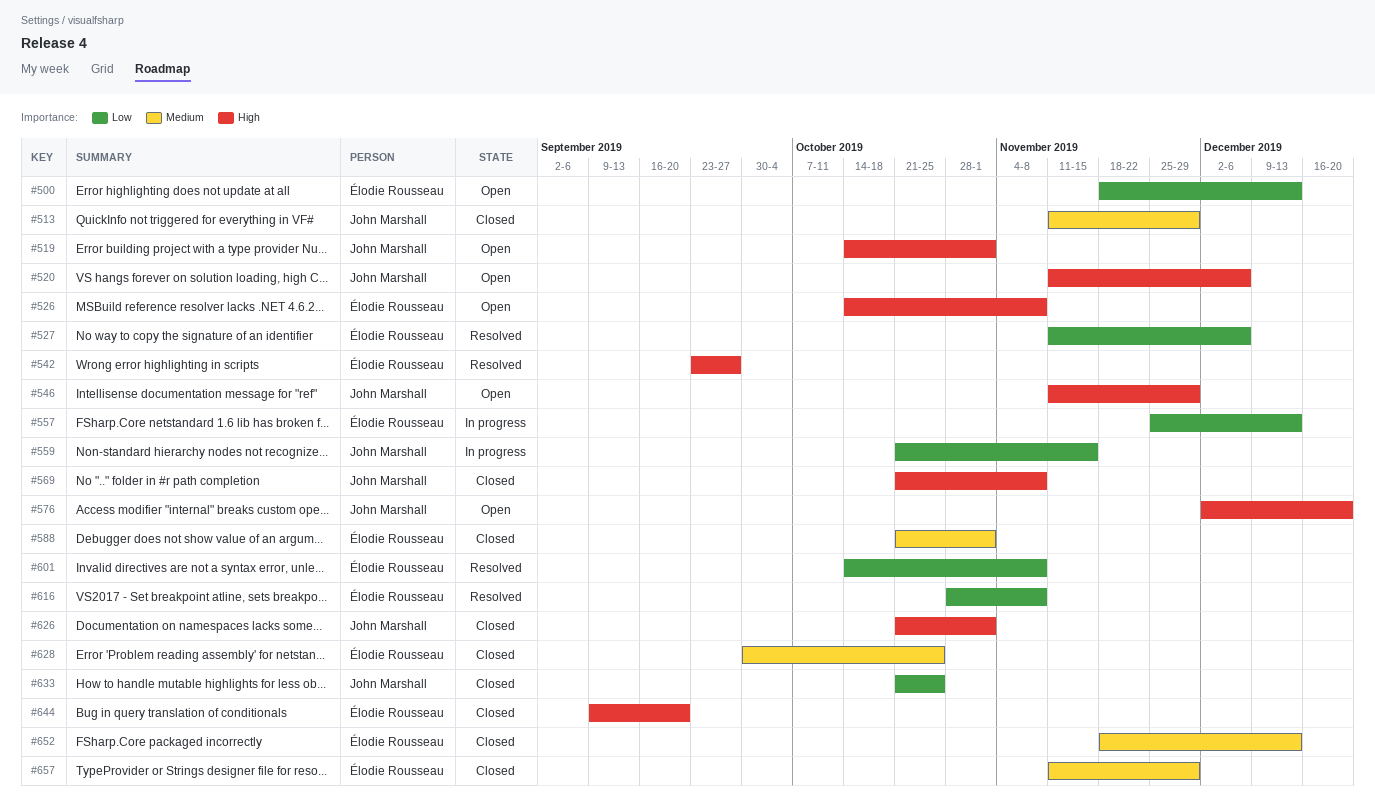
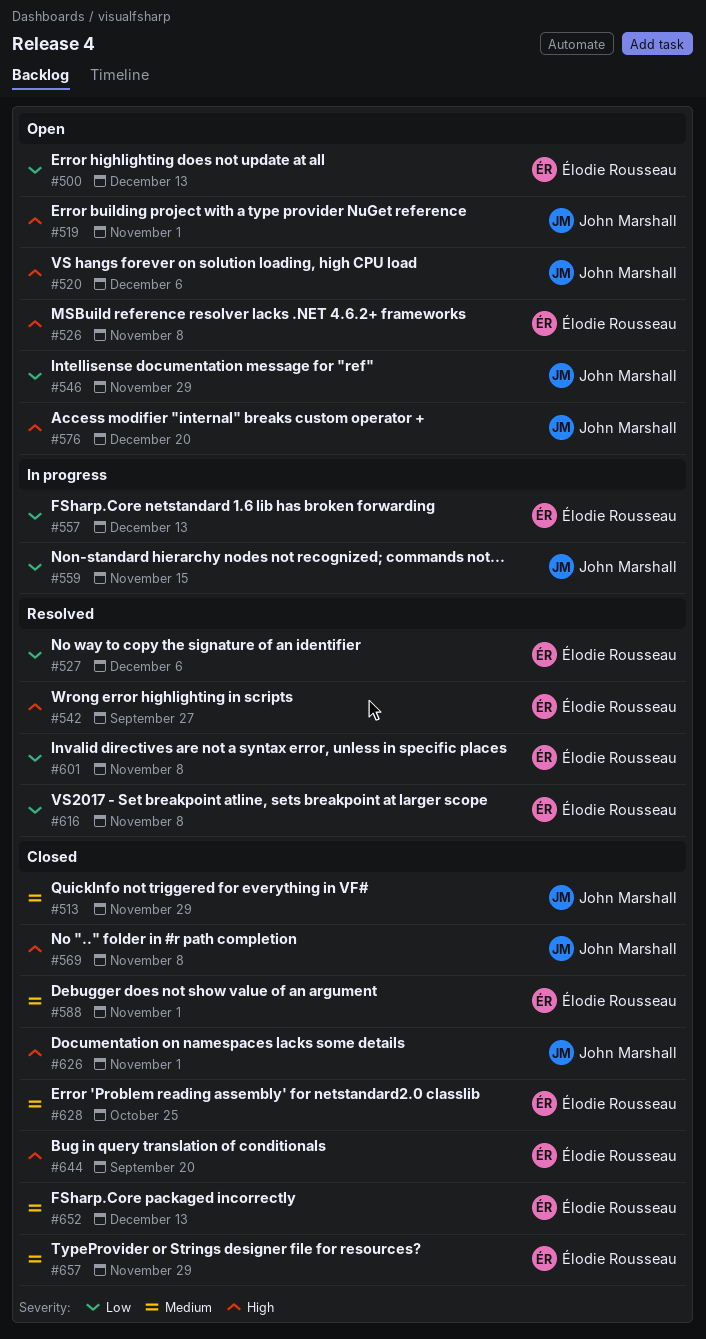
#546, priority: High -> Low
#633: present -> none

